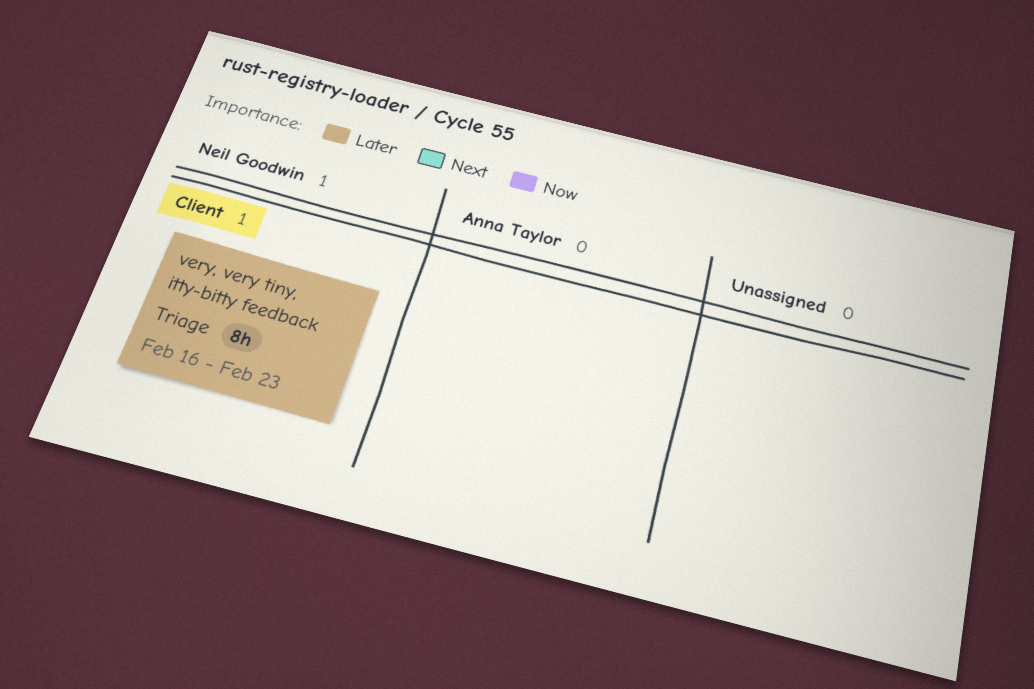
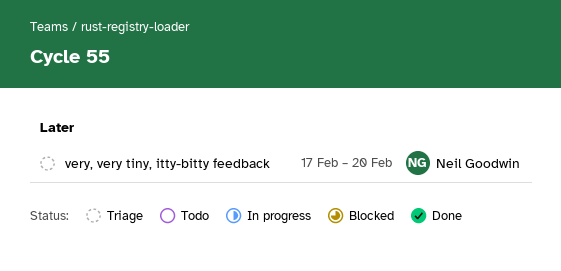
very, very tiny, itty-bitty feedback, start: Feb 16 -> Feb 17
very, very tiny, itty-bitty feedback, due: Feb 23 -> Feb 20

